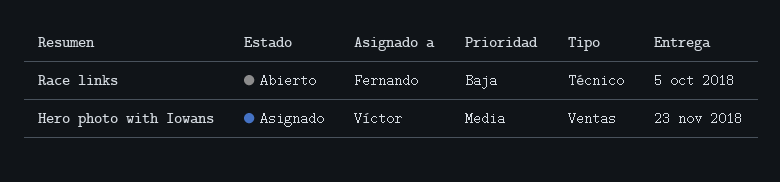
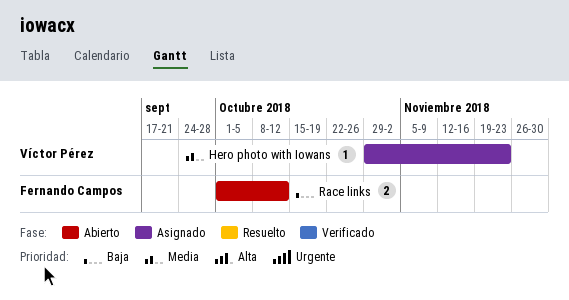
Race links, due: Oct 5 -> Oct 12

